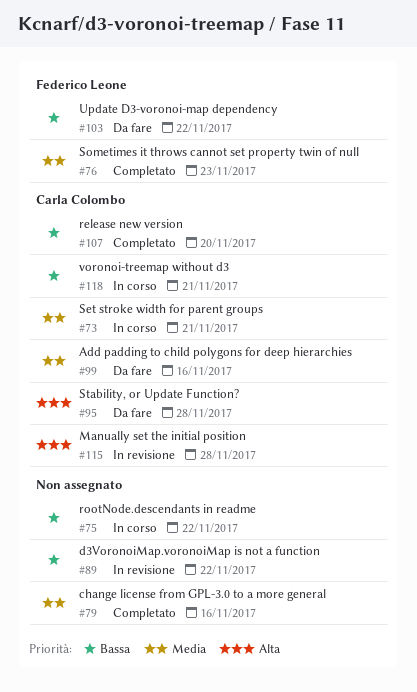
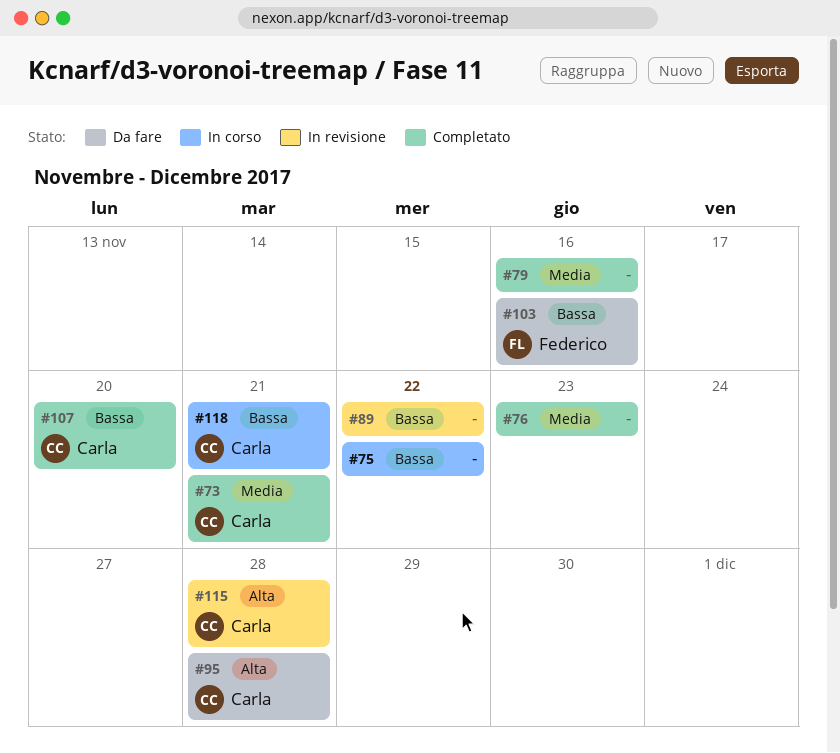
#73, status: In corso -> Completato
#76, owner: Federico Leone -> none
#99: present -> none
#103, due: Nov 22 -> Nov 16

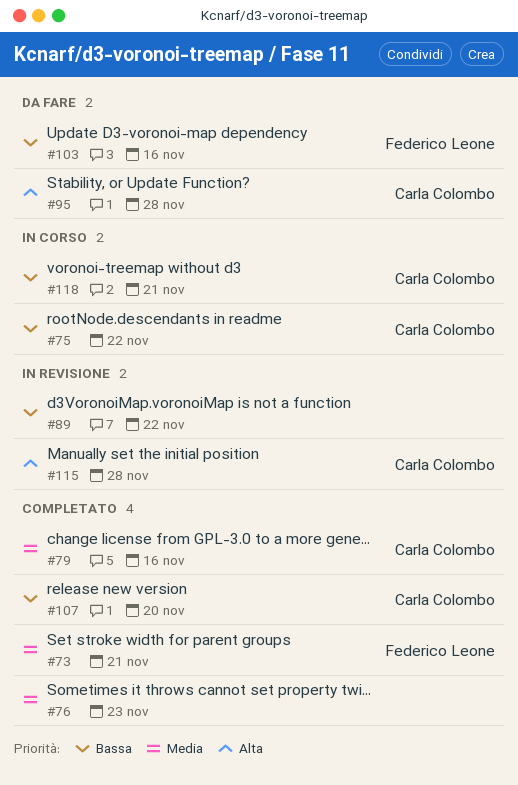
#73, owner: Carla Colombo -> Federico Leone
#75, owner: none -> Carla Colombo
#79, owner: none -> Carla Colombo

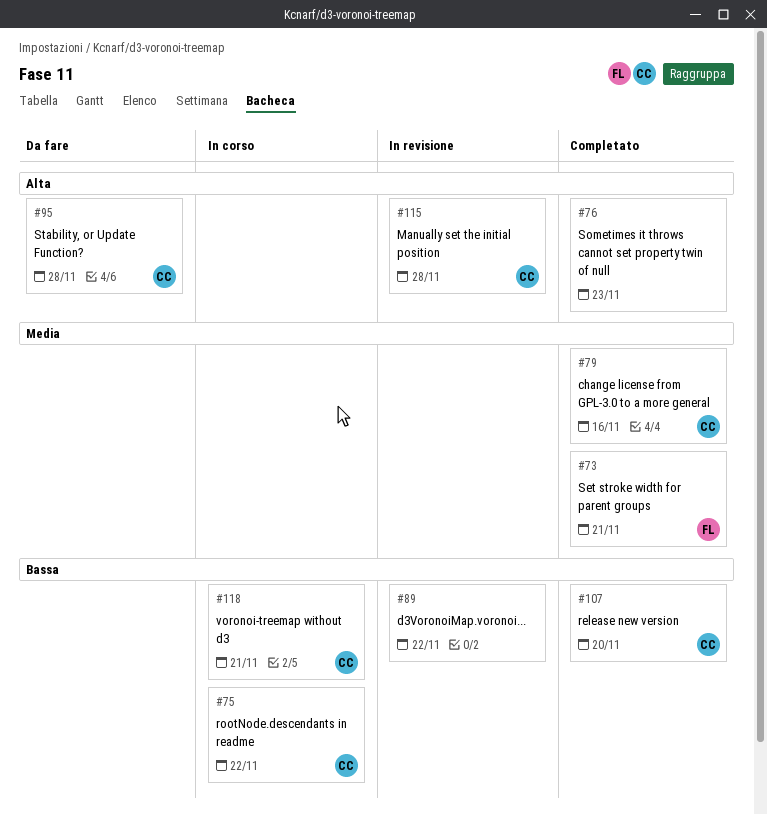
#76, priority: Media -> Alta
#103: present -> none

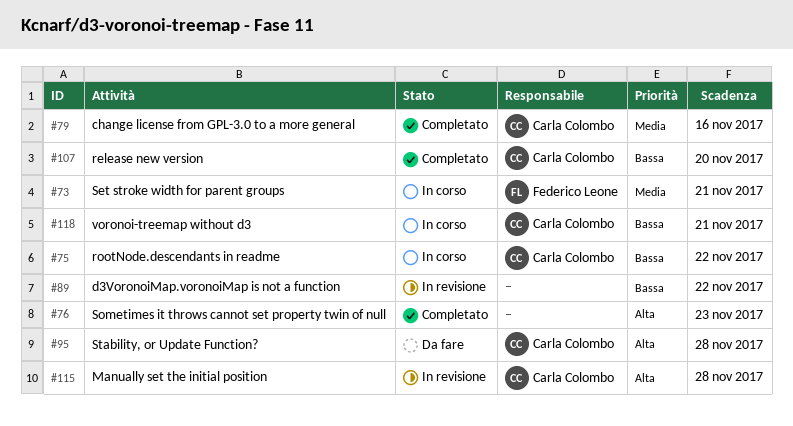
#73, status: Completato -> In corso

